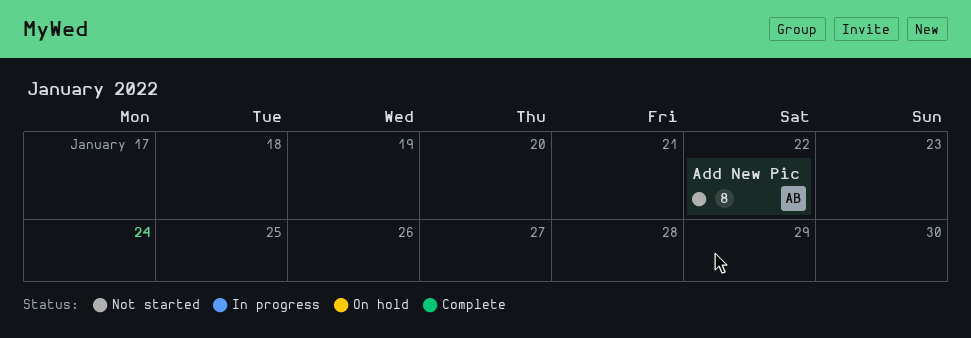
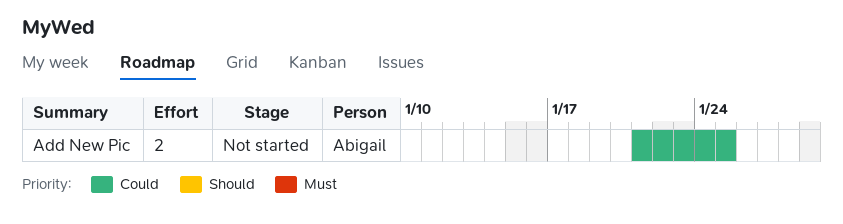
Add New Pic, estimate: 8 -> 2
Add New Pic, due: Jan 22 -> Jan 25

